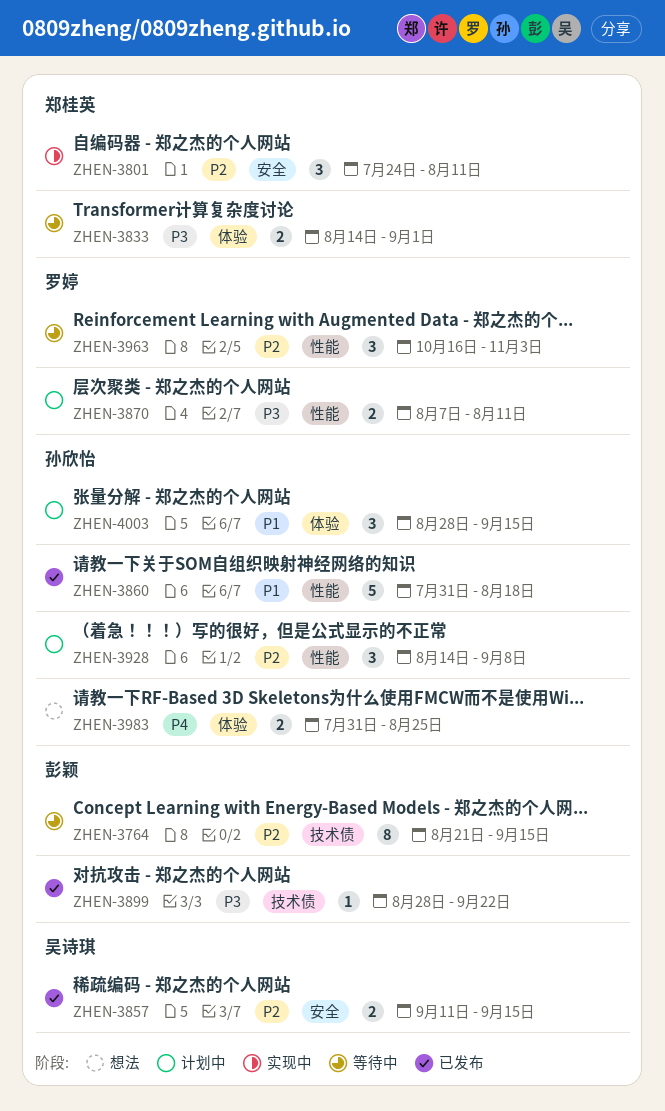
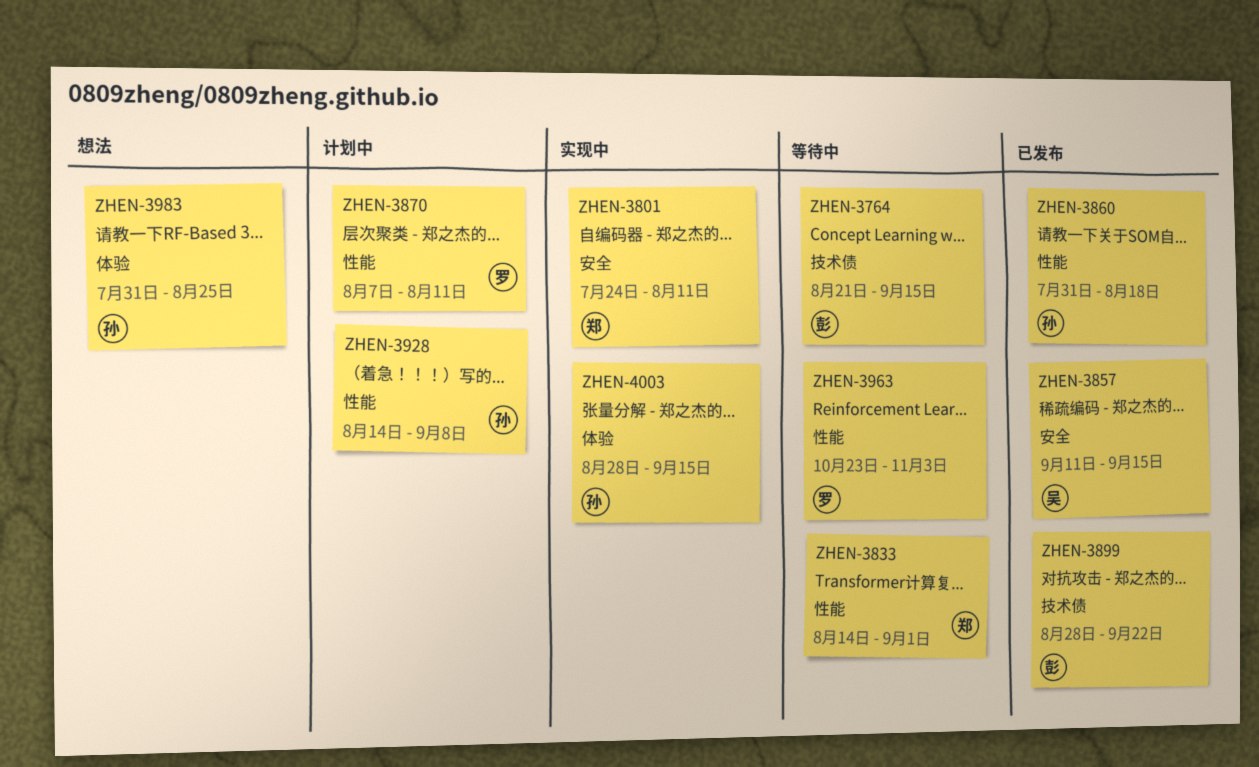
ZHEN-3833, label: 体验 -> 性能
ZHEN-3963, start: Oct 16 -> Oct 23
ZHEN-4003, status: 计划中 -> 实现中

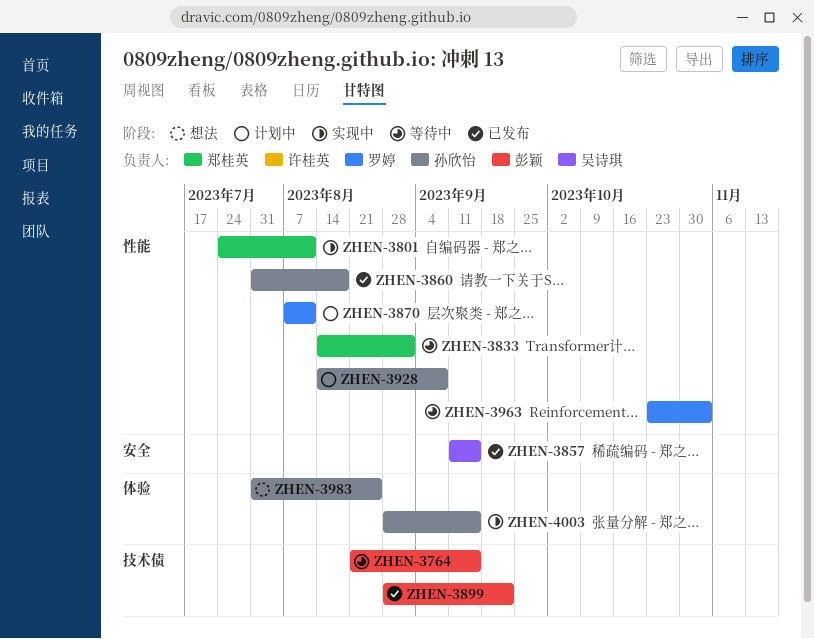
ZHEN-3801, label: 安全 -> 性能

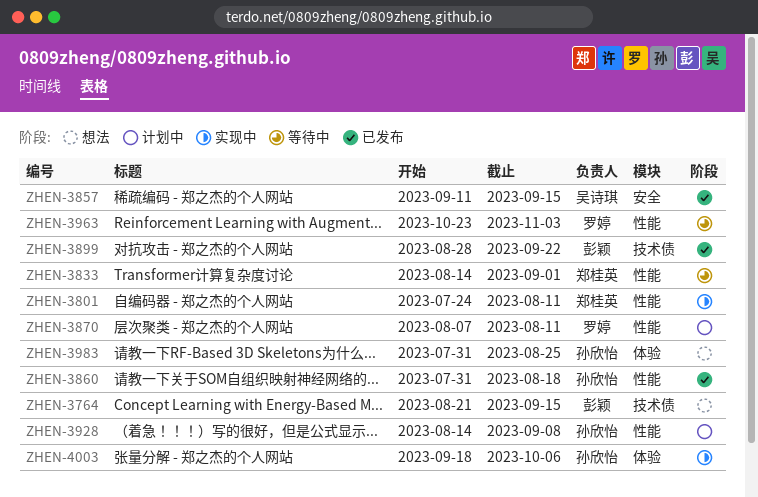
ZHEN-3764, status: 等待中 -> 想法
ZHEN-4003, start: Aug 28 -> Sep 18
ZHEN-4003, due: Sep 15 -> Oct 6

